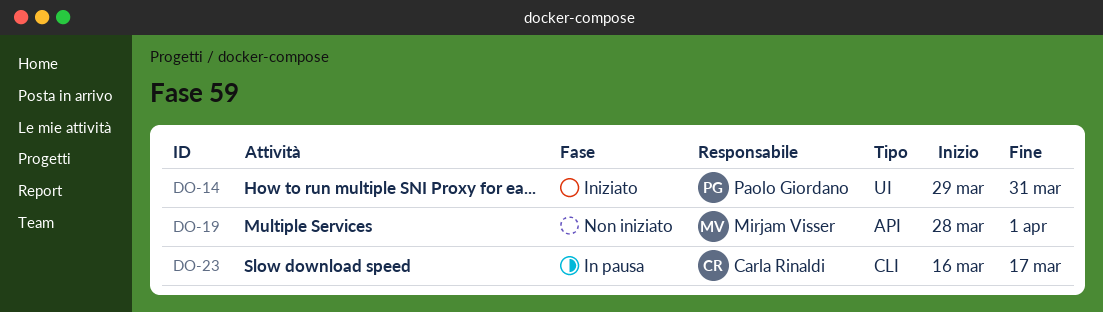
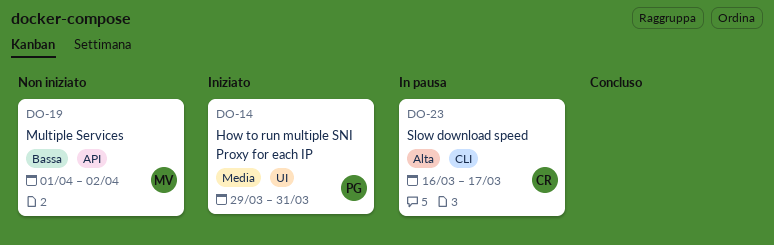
DO-19, start: Mar 28 -> Apr 1
DO-19, due: Apr 1 -> Apr 2

